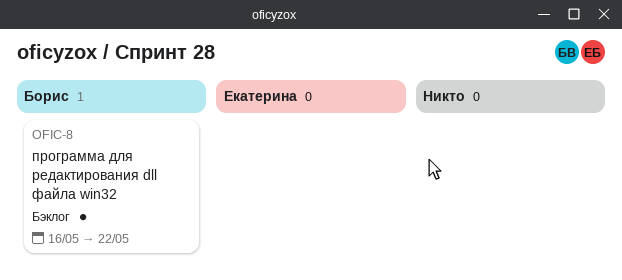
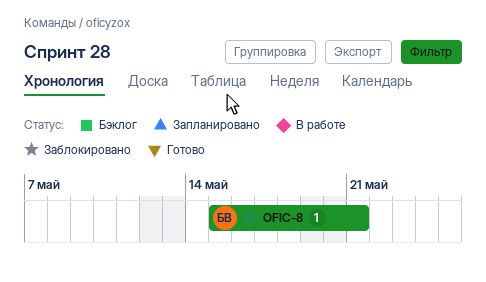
OFIC-8, start: May 16 -> May 15
OFIC-8, due: May 22 -> May 21

